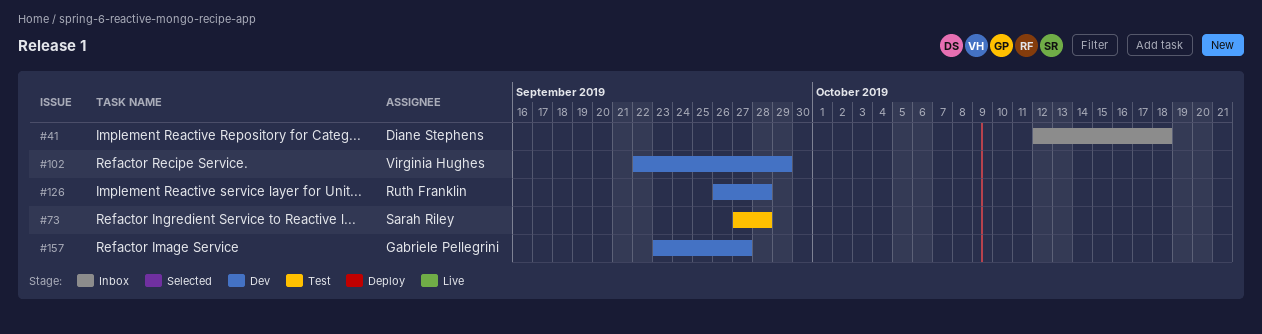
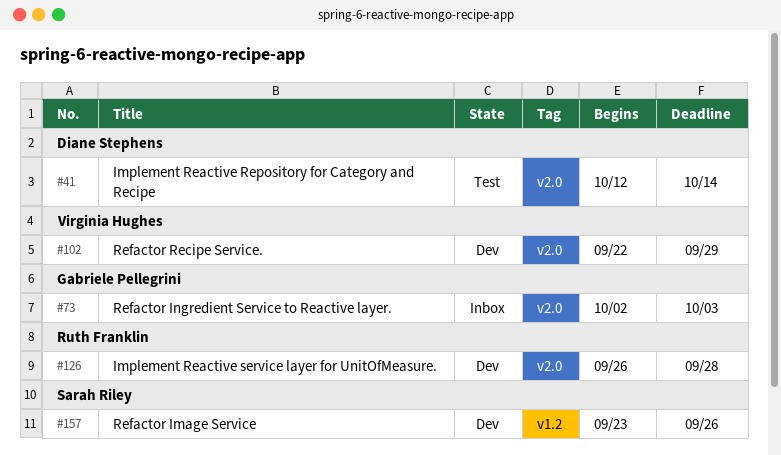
#41, status: Inbox -> Test
#41, due: Oct 18 -> Oct 14
#73, status: Test -> Inbox
#73, owner: Sarah Riley -> Gabriele Pellegrini
#73, start: Sep 27 -> Oct 2
#73, due: Sep 28 -> Oct 3
#157, owner: Gabriele Pellegrini -> Sarah Riley
#157, due: Sep 27 -> Sep 26

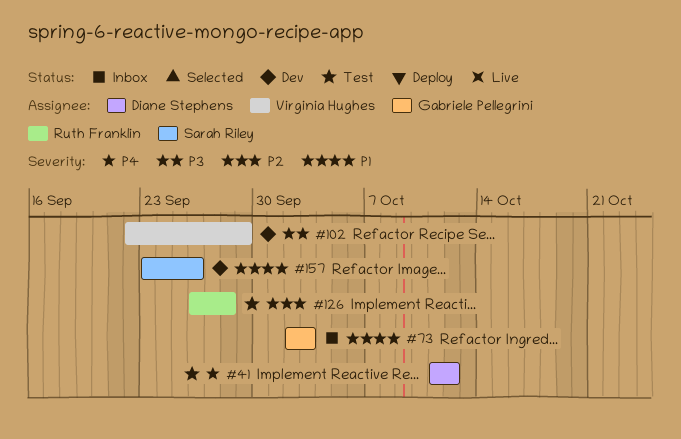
#41, start: Oct 12 -> Oct 11
#41, due: Oct 14 -> Oct 12
#126, status: Dev -> Test

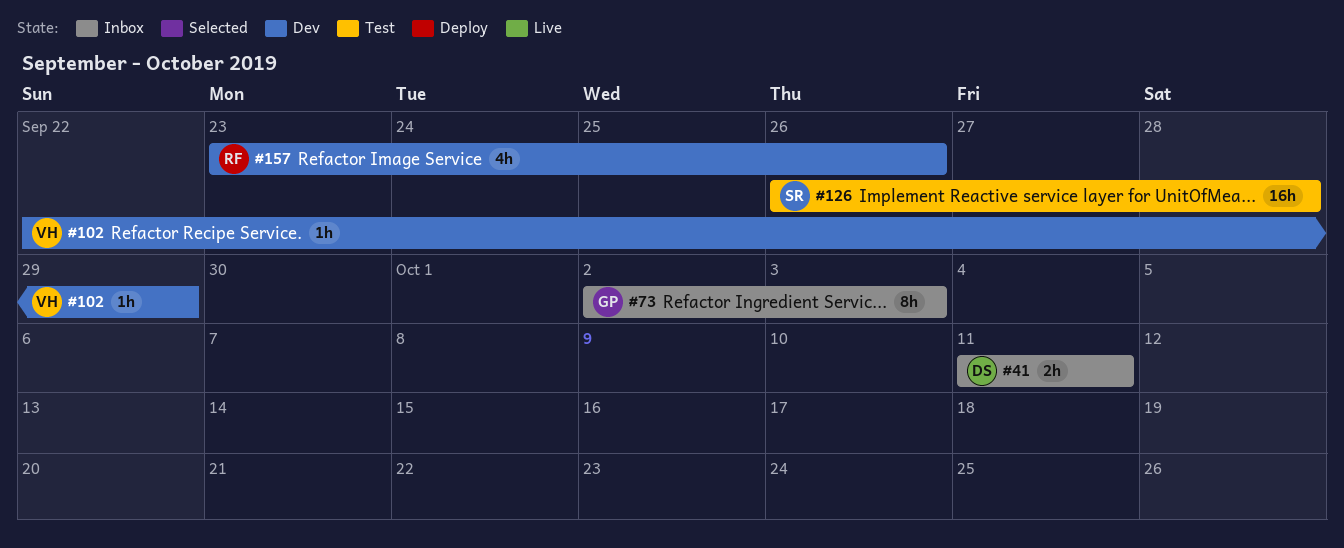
#41, status: Test -> Inbox
#41, due: Oct 12 -> Oct 11
#126, owner: Ruth Franklin -> Sarah Riley
#157, owner: Sarah Riley -> Ruth Franklin

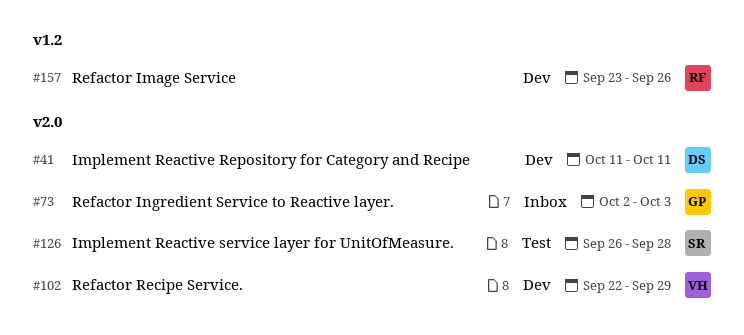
#41, status: Inbox -> Dev

